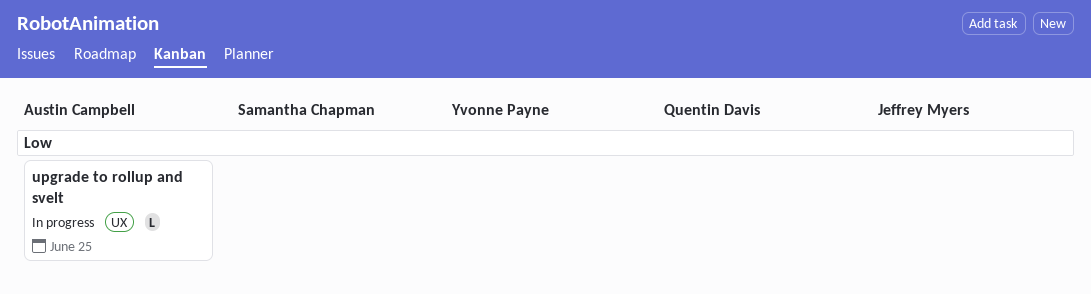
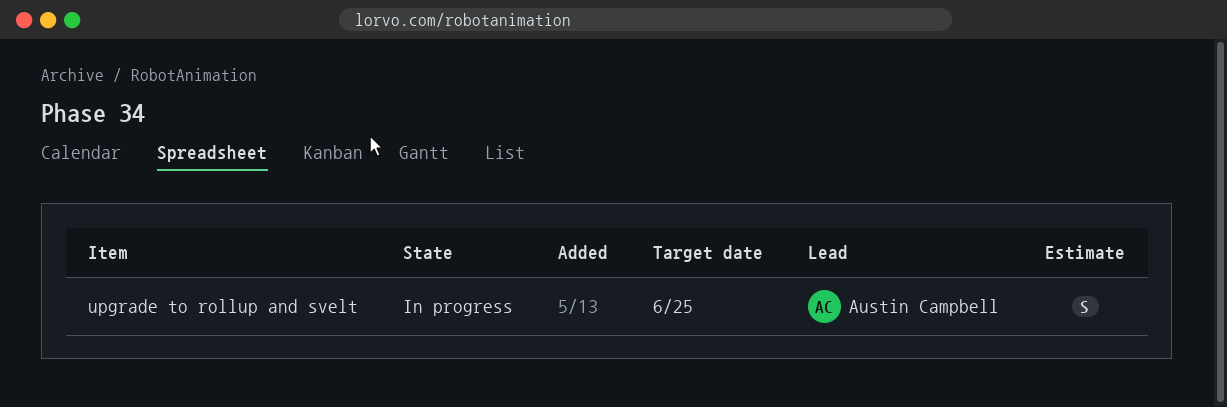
upgrade to rollup and svelt, estimate: L -> S

